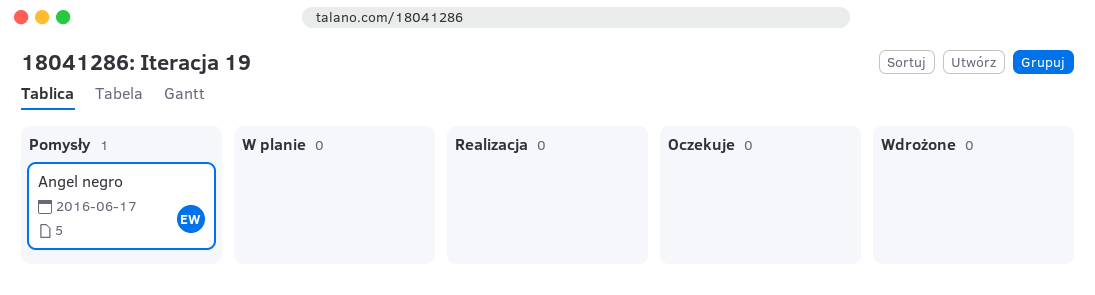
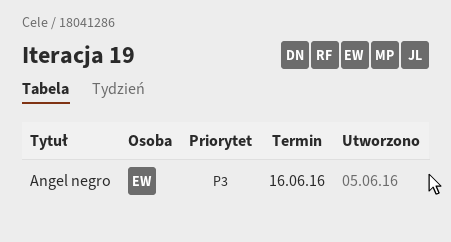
Angel negro, due: Jun 17 -> Jun 16

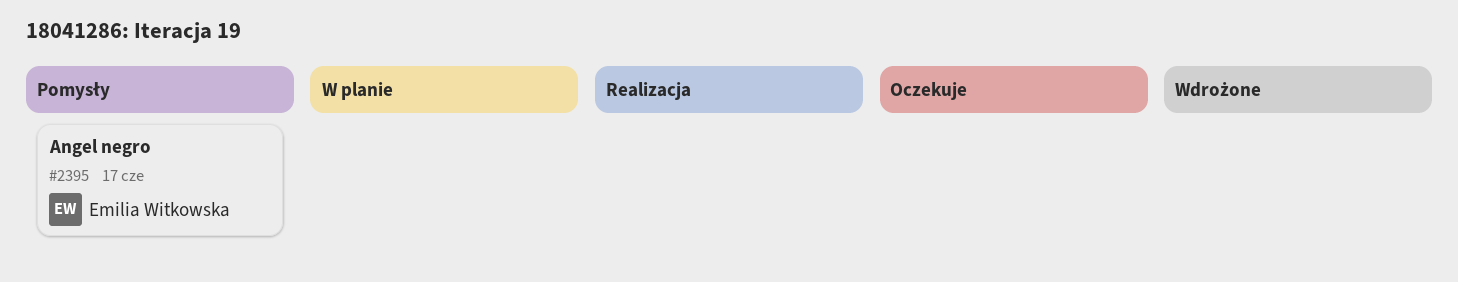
Angel negro, due: Jun 16 -> Jun 17

